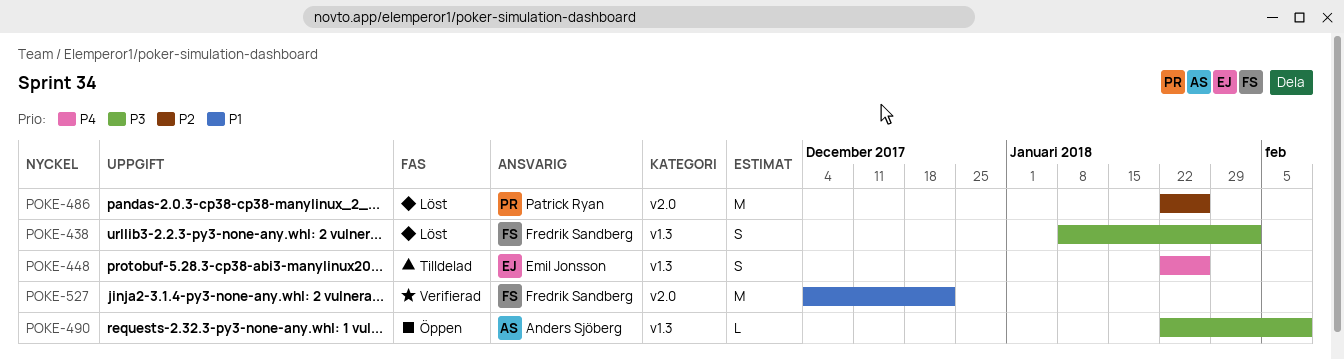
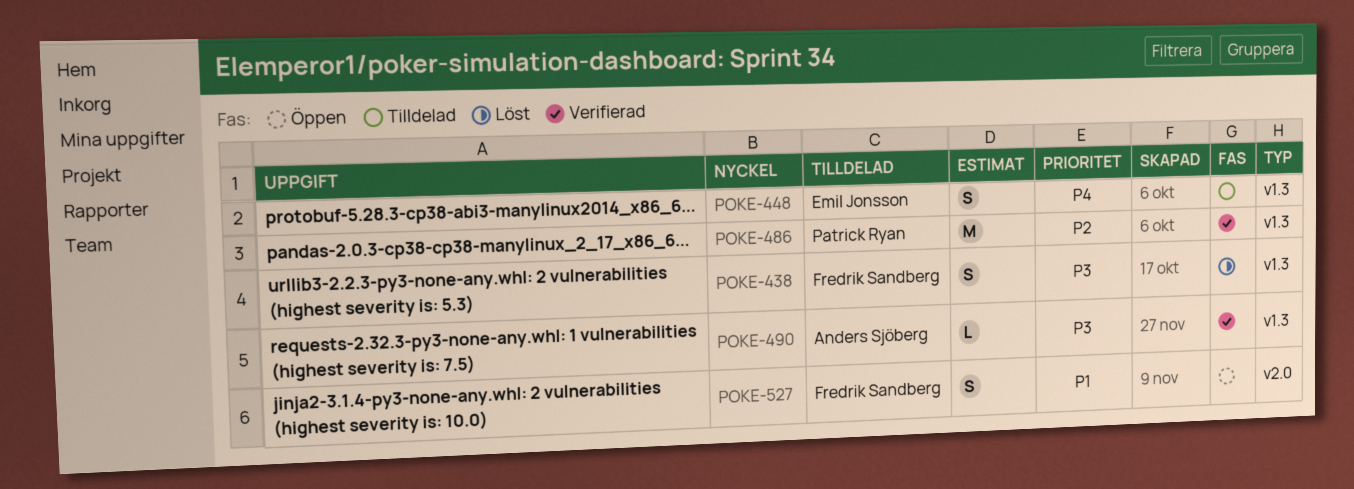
POKE-486, status: Löst -> Verifierad
POKE-486, label: v2.0 -> v1.3
POKE-490, status: Öppen -> Verifierad
POKE-527, status: Verifierad -> Öppen
POKE-527, estimate: M -> S

